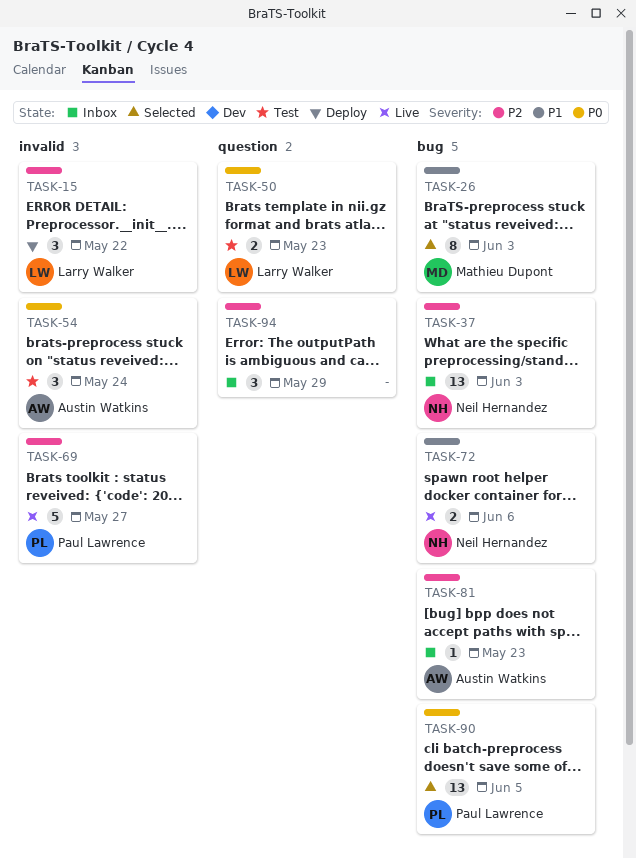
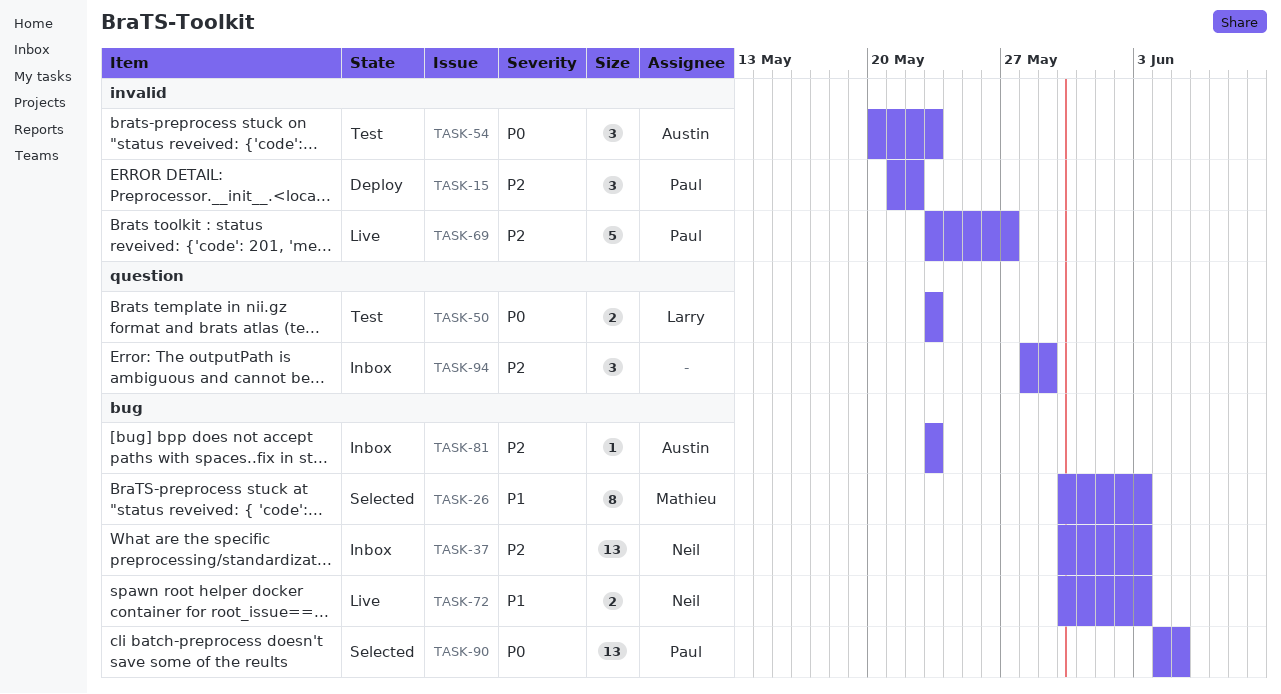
TASK-15, owner: Larry Walker -> Paul Lawrence
TASK-54, due: May 24 -> May 23
TASK-72, due: Jun 6 -> Jun 3

